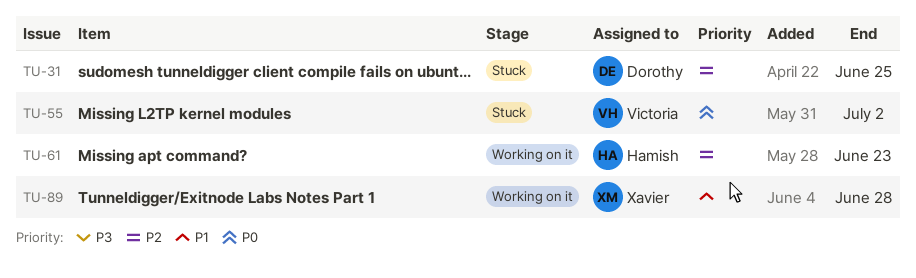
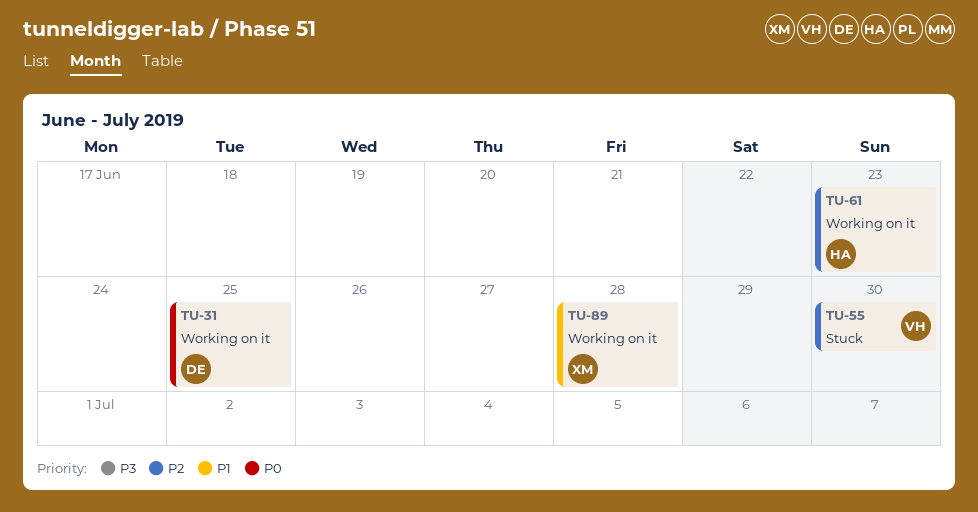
TU-31, status: Stuck -> Working on it
TU-31, priority: P2 -> P0
TU-55, priority: P0 -> P2
TU-55, due: Jul 2 -> Jun 30

